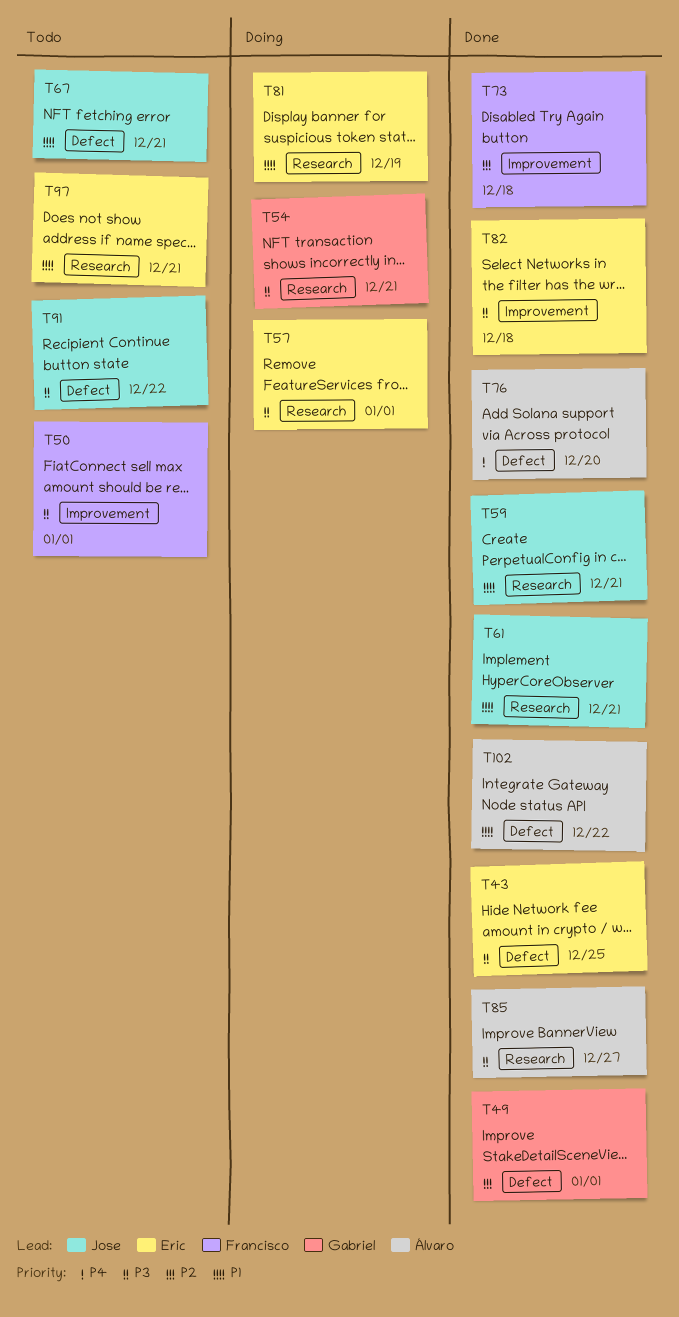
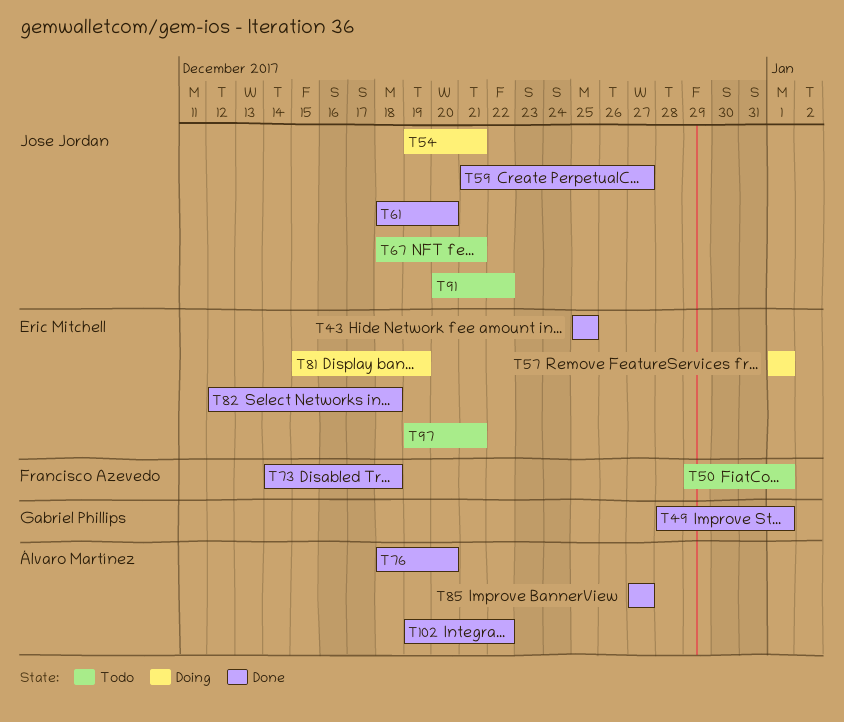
T54, owner: Gabriel Phillips -> Jose Jordan
T59, due: Dec 21 -> Dec 27
T61, due: Dec 21 -> Dec 20

